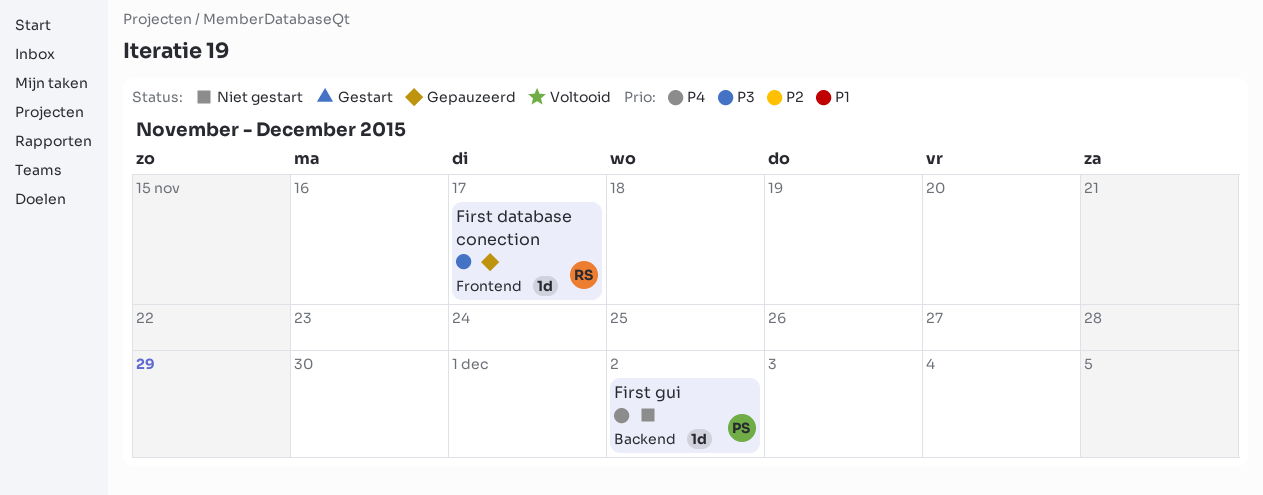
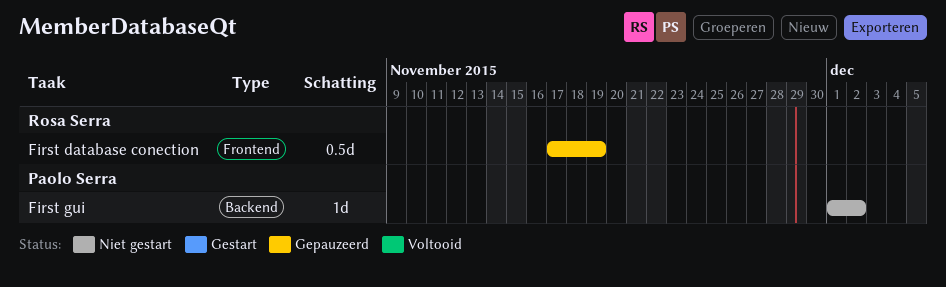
First database conection, estimate: 1d -> 0.5d
First database conection, due: Nov 17 -> Nov 19

